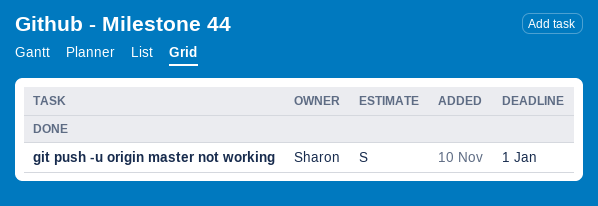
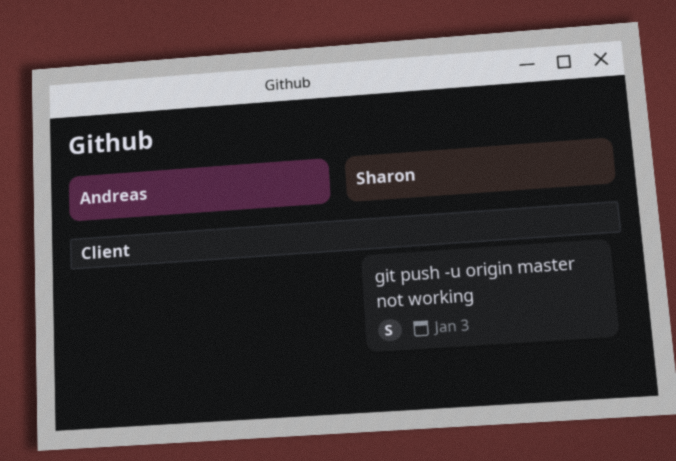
git push -u origin master not working, due: Jan 1 -> Jan 3

